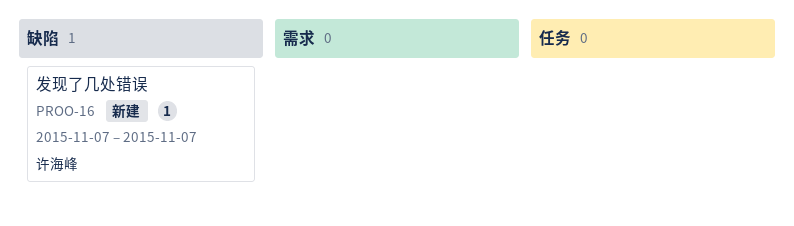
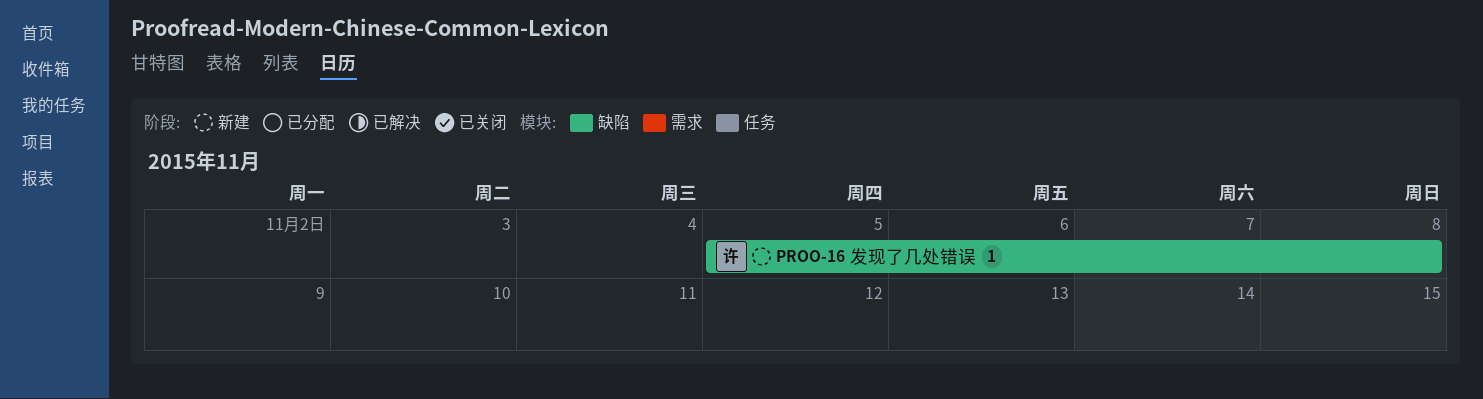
PROO-16, start: Nov 7 -> Nov 5
PROO-16, due: Nov 7 -> Nov 8

